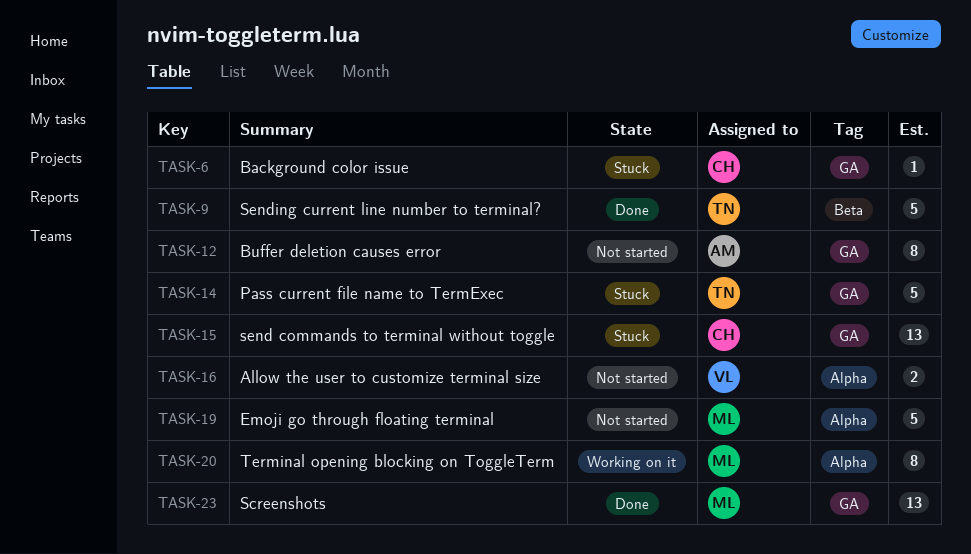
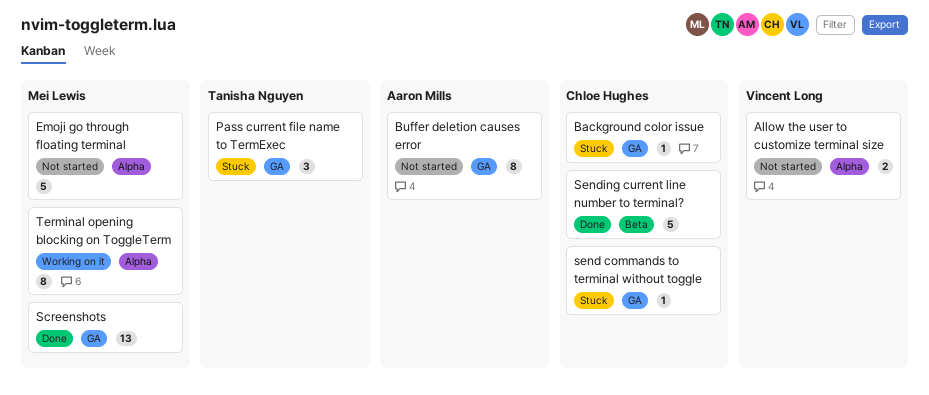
Pass current file name to TermExec, estimate: 5 -> 3
send commands to terminal without toggle, estimate: 13 -> 1
Sending current line number to terminal?, owner: Tanisha Nguyen -> Chloe Hughes

